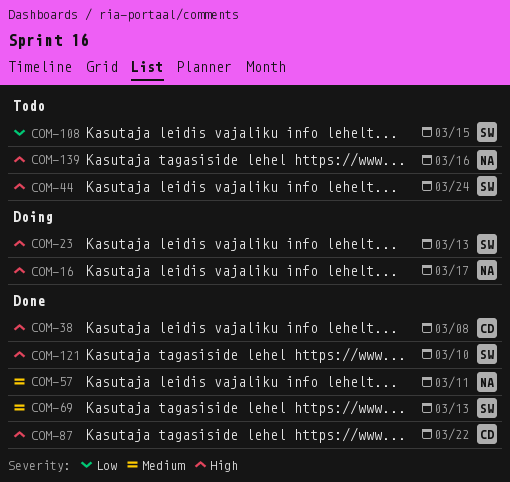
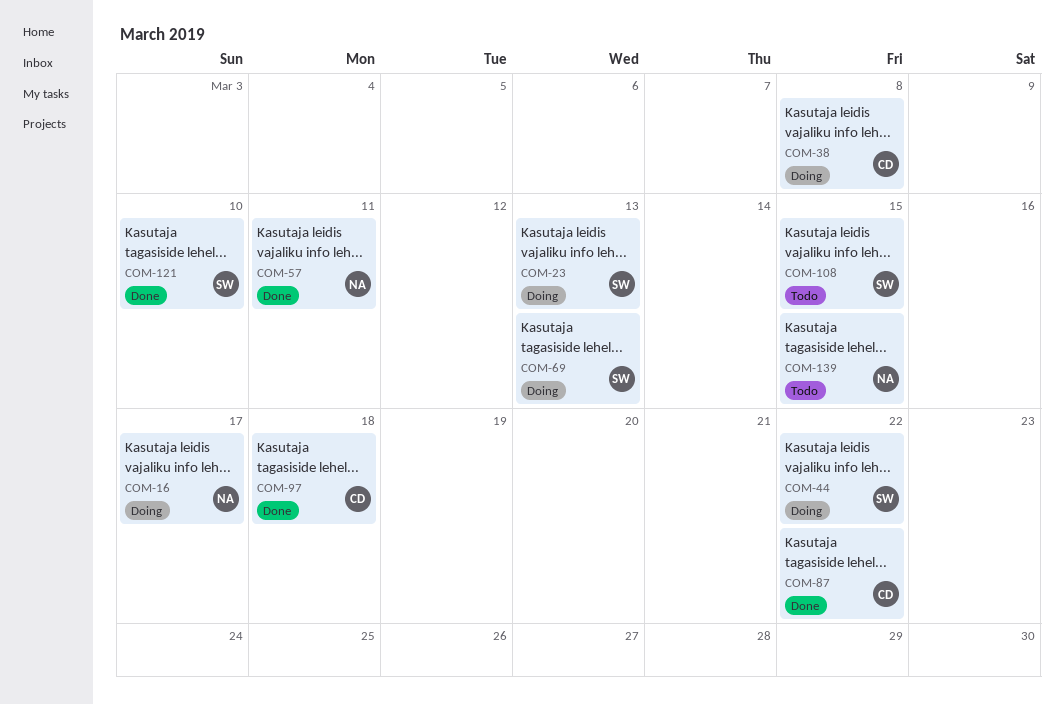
COM-38, status: Done -> Doing
COM-44, status: Todo -> Doing
COM-44, due: Mar 24 -> Mar 22
COM-69, status: Done -> Doing
COM-97: none -> present
COM-139, due: Mar 16 -> Mar 15

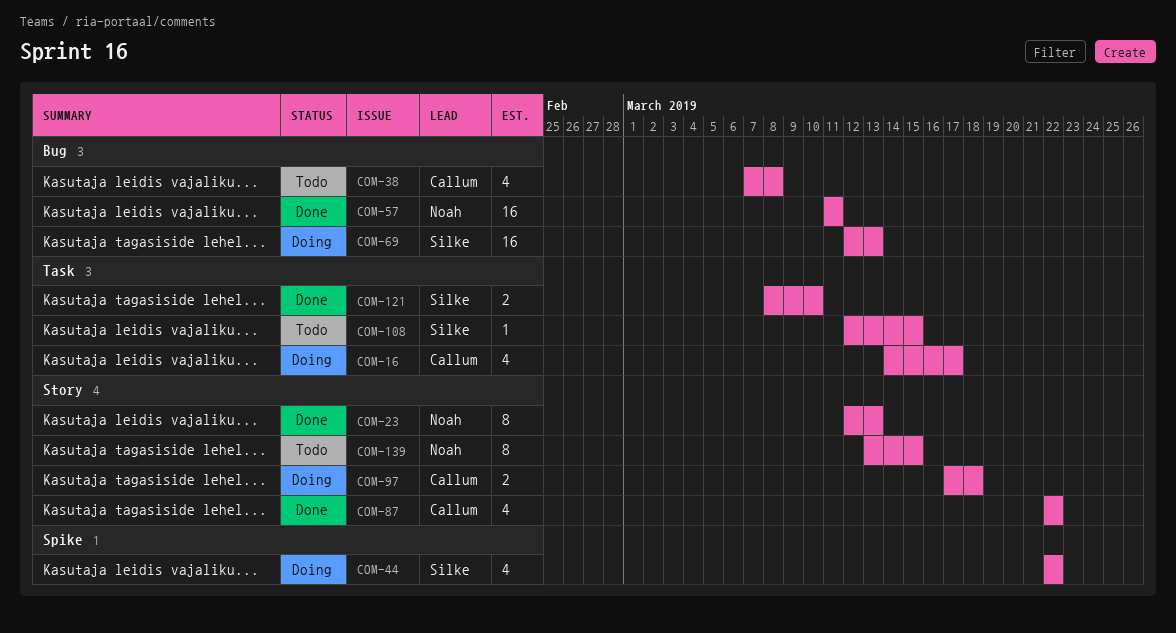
COM-16, owner: Noah -> Callum
COM-23, status: Doing -> Done
COM-23, owner: Silke -> Noah
COM-38, status: Doing -> Todo
COM-97, status: Done -> Doing

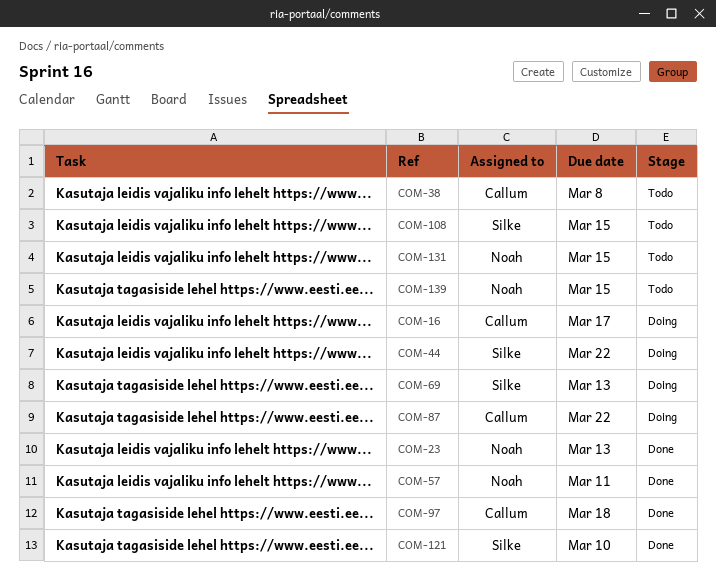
COM-87, status: Done -> Doing
COM-97, status: Doing -> Done
COM-131: none -> present

